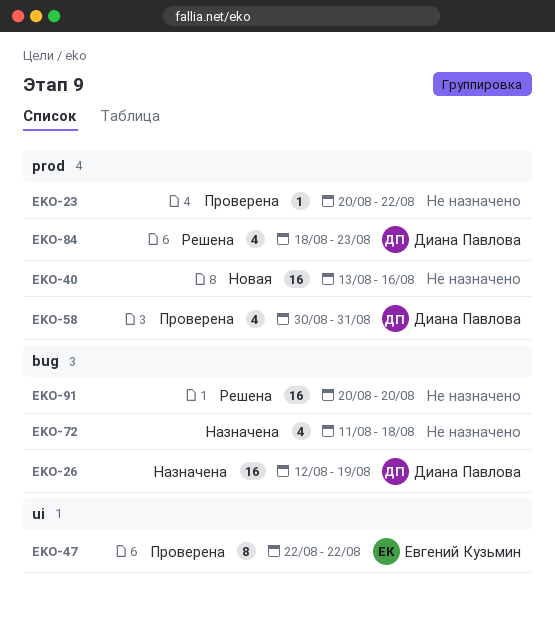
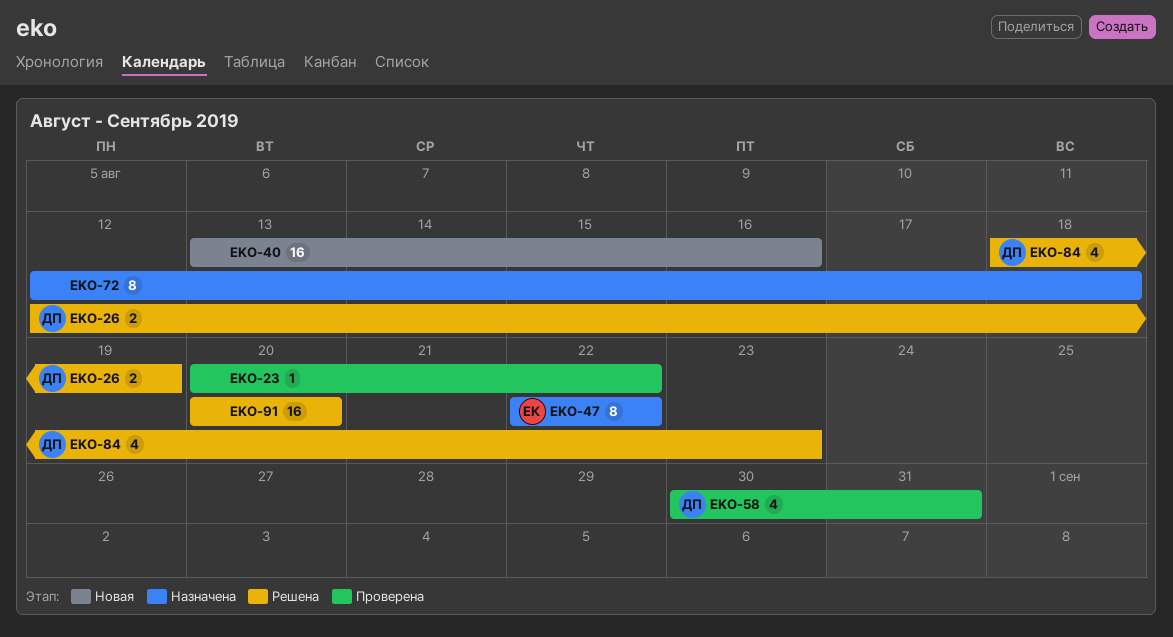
EKO-26, status: Назначена -> Решена
EKO-26, estimate: 16 -> 2
EKO-47, status: Проверена -> Назначена
EKO-72, estimate: 4 -> 8
EKO-72, start: Aug 11 -> Aug 12

